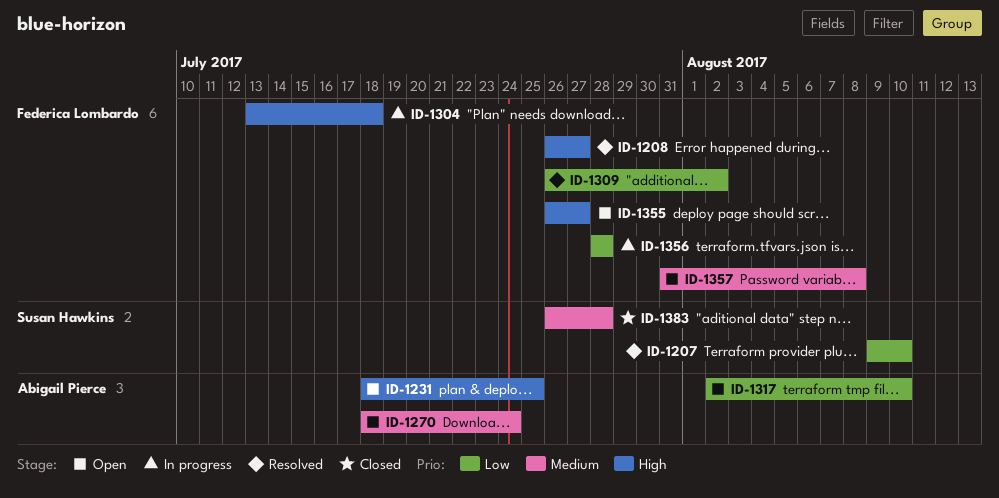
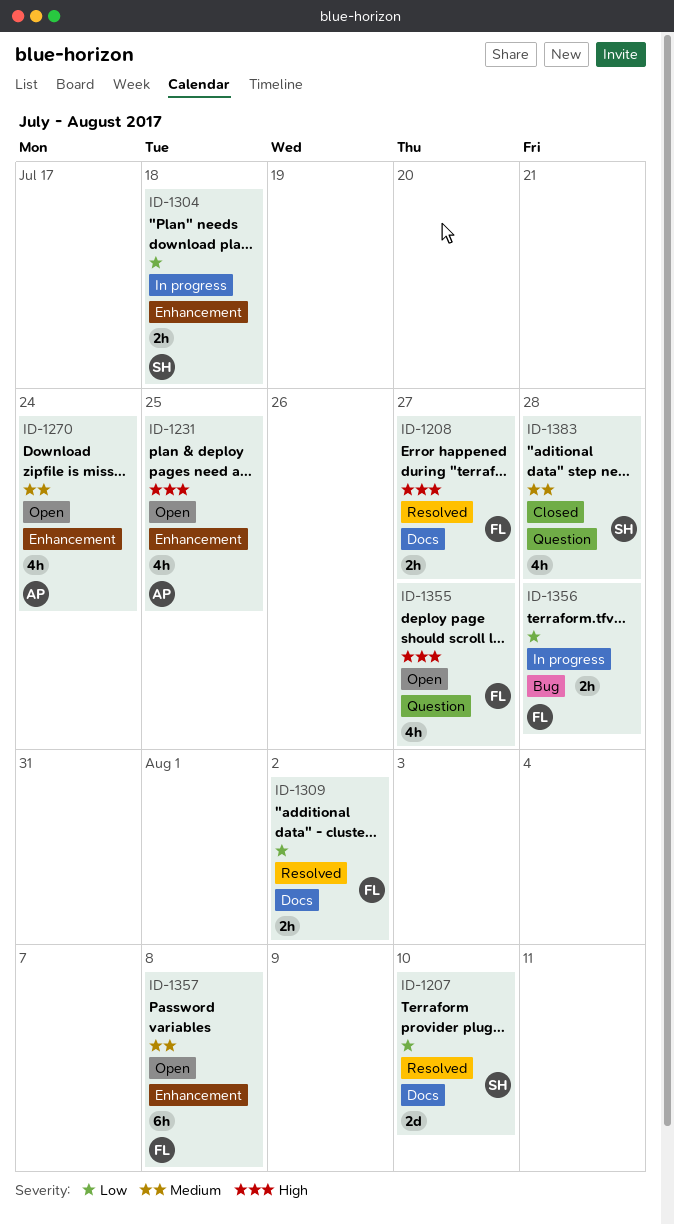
ID-1304, owner: Federica Lombardo -> Susan Hawkins
ID-1304, priority: High -> Low
ID-1317: present -> none

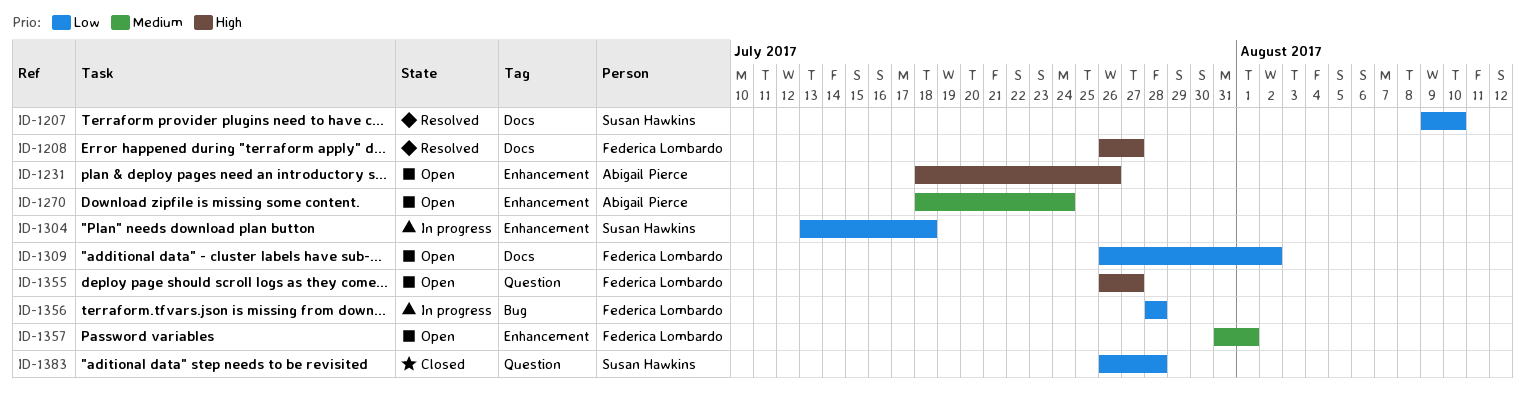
ID-1231, due: Jul 25 -> Jul 26
ID-1309, status: Resolved -> Open
ID-1357, due: Aug 8 -> Aug 1
ID-1383, priority: Medium -> Low

